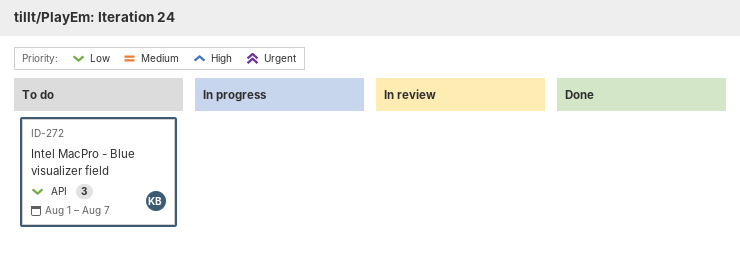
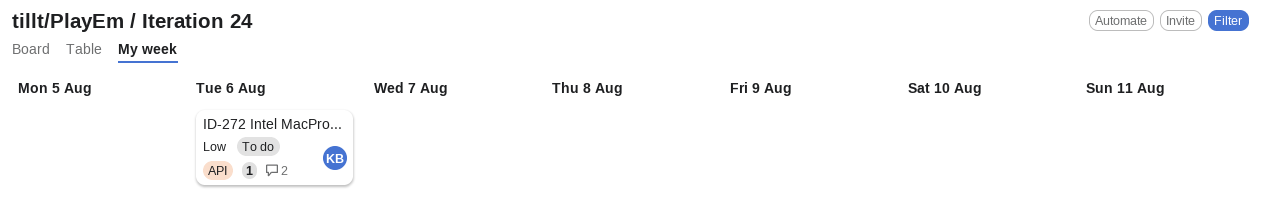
ID-272, estimate: 3 -> 1
ID-272, due: Aug 7 -> Aug 6

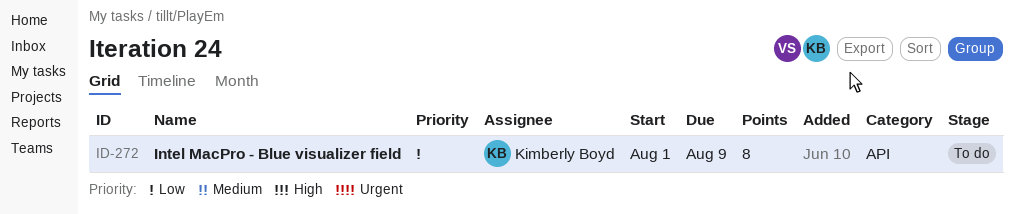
ID-272, estimate: 1 -> 8
ID-272, due: Aug 6 -> Aug 9

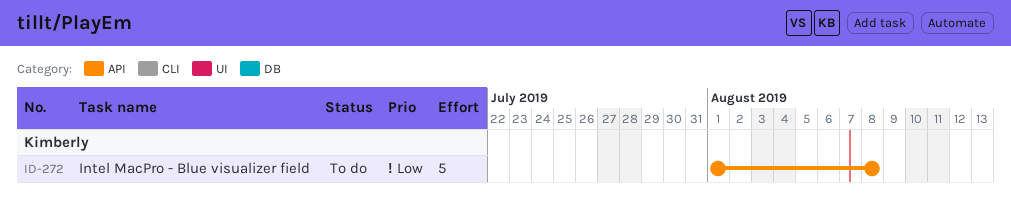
ID-272, estimate: 8 -> 5
ID-272, due: Aug 9 -> Aug 8

